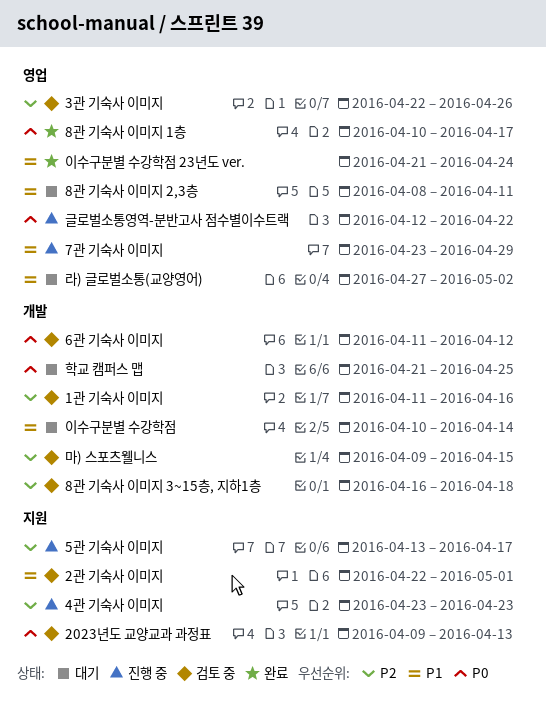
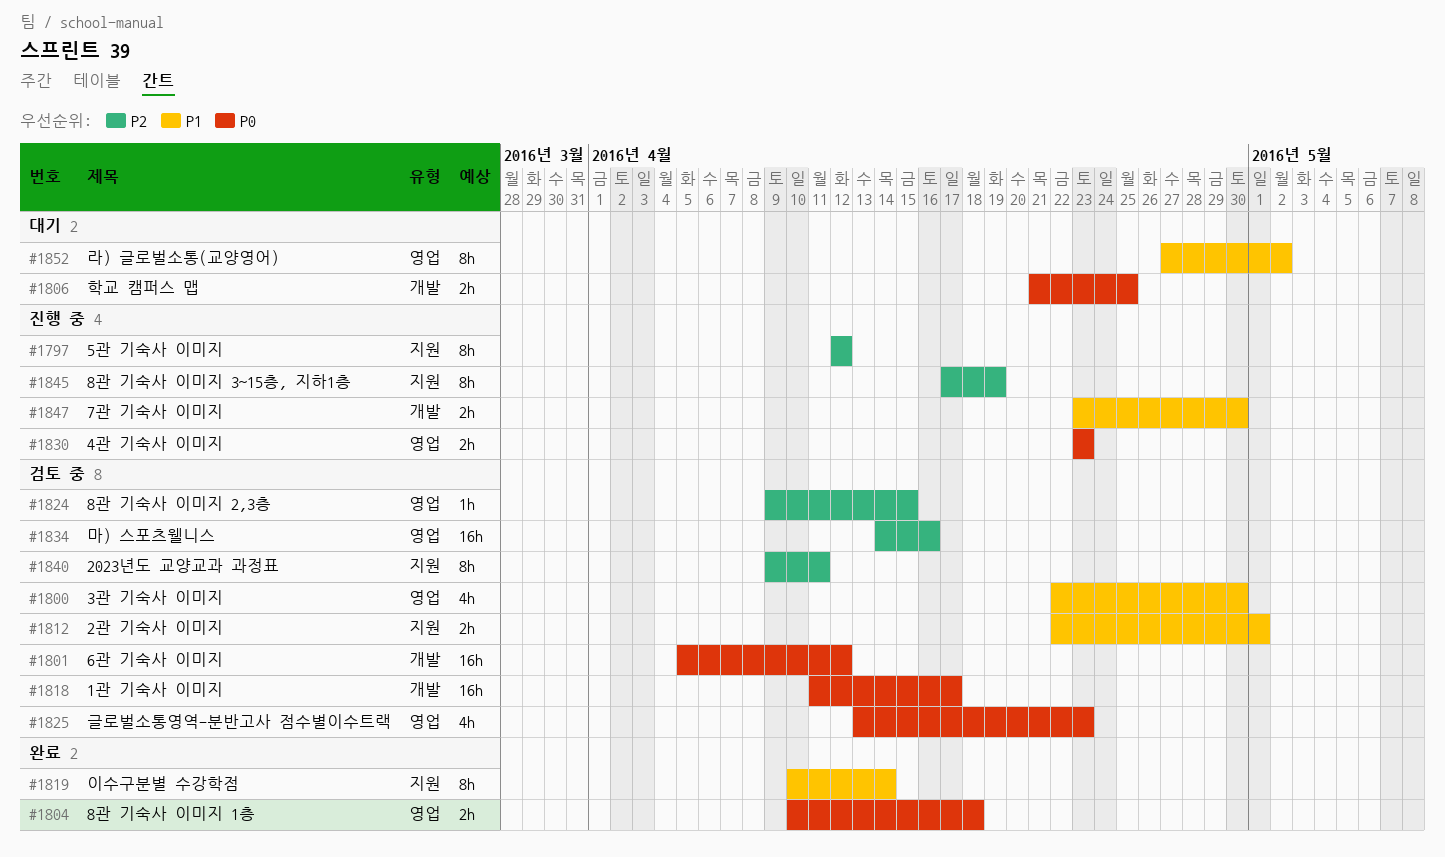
1관 기숙사 이미지, priority: P2 -> P0
1관 기숙사 이미지, due: Apr 16 -> Apr 17
2023년도 교양교과 과정표, priority: P0 -> P2
2023년도 교양교과 과정표, due: Apr 13 -> Apr 11
3관 기숙사 이미지, priority: P2 -> P1
3관 기숙사 이미지, due: Apr 26 -> Apr 30
4관 기숙사 이미지, priority: P2 -> P0
4관 기숙사 이미지, label: 지원 -> 영업
5관 기숙사 이미지, start: Apr 13 -> Apr 12
5관 기숙사 이미지, due: Apr 17 -> Apr 12
6관 기숙사 이미지, start: Apr 11 -> Apr 5
7관 기숙사 이미지, label: 영업 -> 개발
7관 기숙사 이미지, due: Apr 29 -> Apr 30
8관 기숙사 이미지 1층, due: Apr 17 -> Apr 18
8관 기숙사 이미지 2,3층, status: 대기 -> 검토 중
8관 기숙사 이미지 2,3층, priority: P1 -> P2
8관 기숙사 이미지 2,3층, start: Apr 8 -> Apr 9
8관 기숙사 이미지 2,3층, due: Apr 11 -> Apr 15
8관 기숙사 이미지 3~15층, 지하1층, status: 검토 중 -> 진행 중
8관 기숙사 이미지 3~15층, 지하1층, label: 개발 -> 지원
8관 기숙사 이미지 3~15층, 지하1층, start: Apr 16 -> Apr 17
8관 기숙사 이미지 3~15층, 지하1층, due: Apr 18 -> Apr 19
글로벌소통영역-분반고사 점수별이수트랙, status: 진행 중 -> 검토 중
글로벌소통영역-분반고사 점수별이수트랙, start: Apr 12 -> Apr 13
글로벌소통영역-분반고사 점수별이수트랙, due: Apr 22 -> Apr 23
마) 스포츠웰니스, label: 개발 -> 영업
마) 스포츠웰니스, start: Apr 9 -> Apr 14
마) 스포츠웰니스, due: Apr 15 -> Apr 16
이수구분별 수강학점, status: 대기 -> 완료
이수구분별 수강학점, label: 개발 -> 지원
이수구분별 수강학점 23년도 ver.: present -> none

